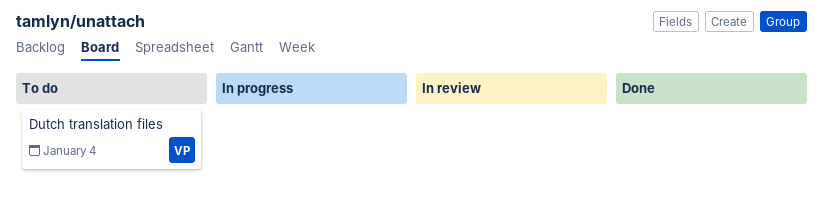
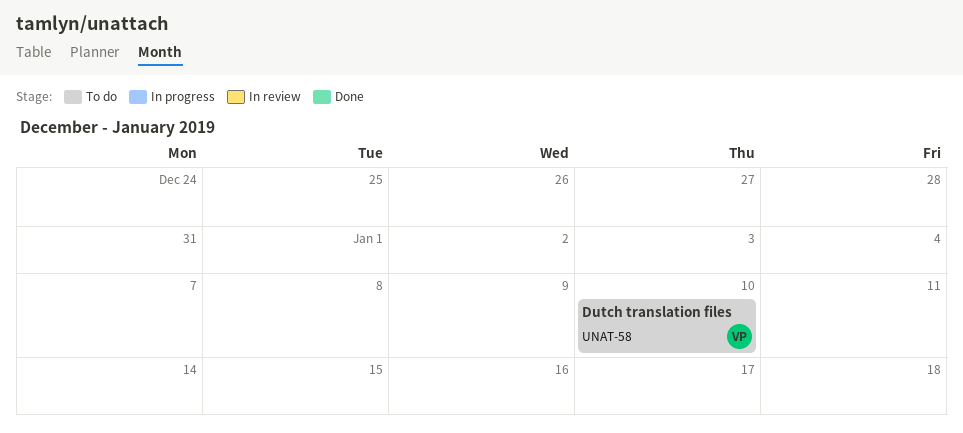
Dutch translation files, due: Jan 4 -> Jan 10

